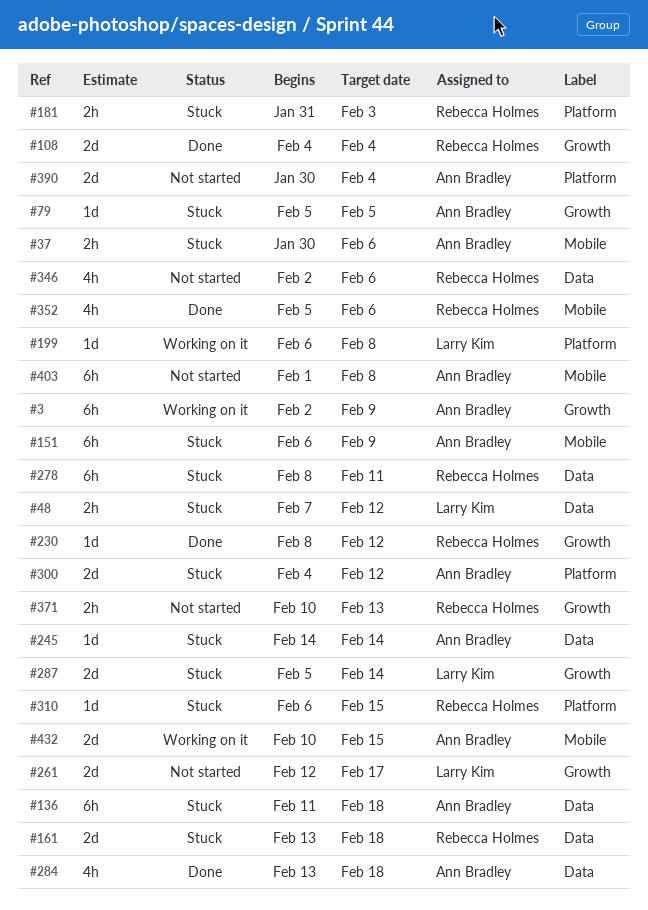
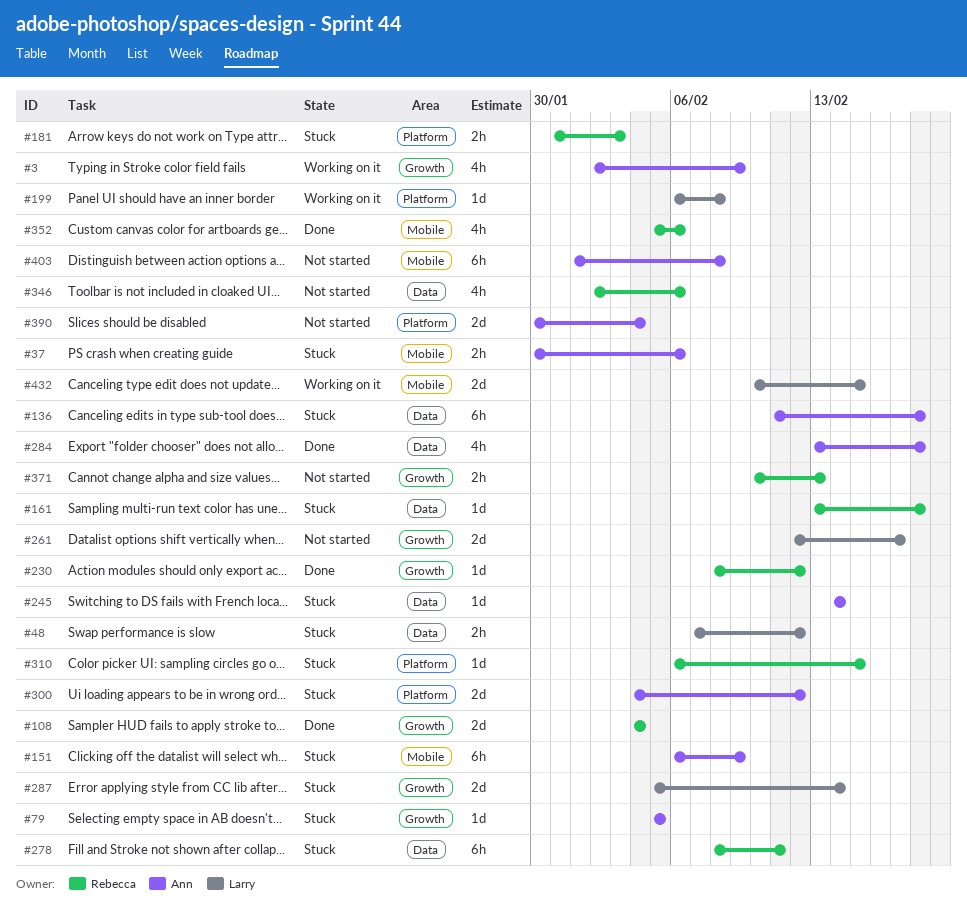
#3, estimate: 6h -> 4h
#161, estimate: 2d -> 1d
#432, owner: Ann Bradley -> Larry Kim

